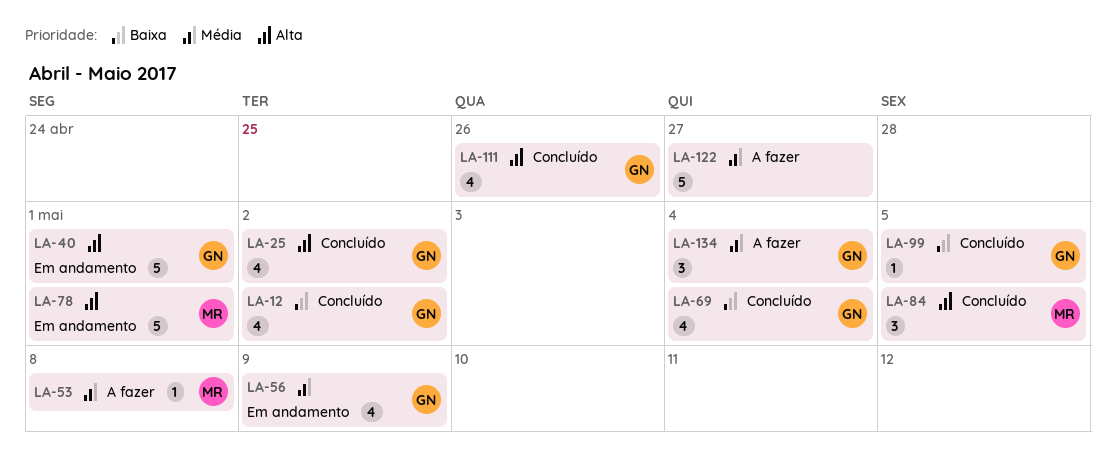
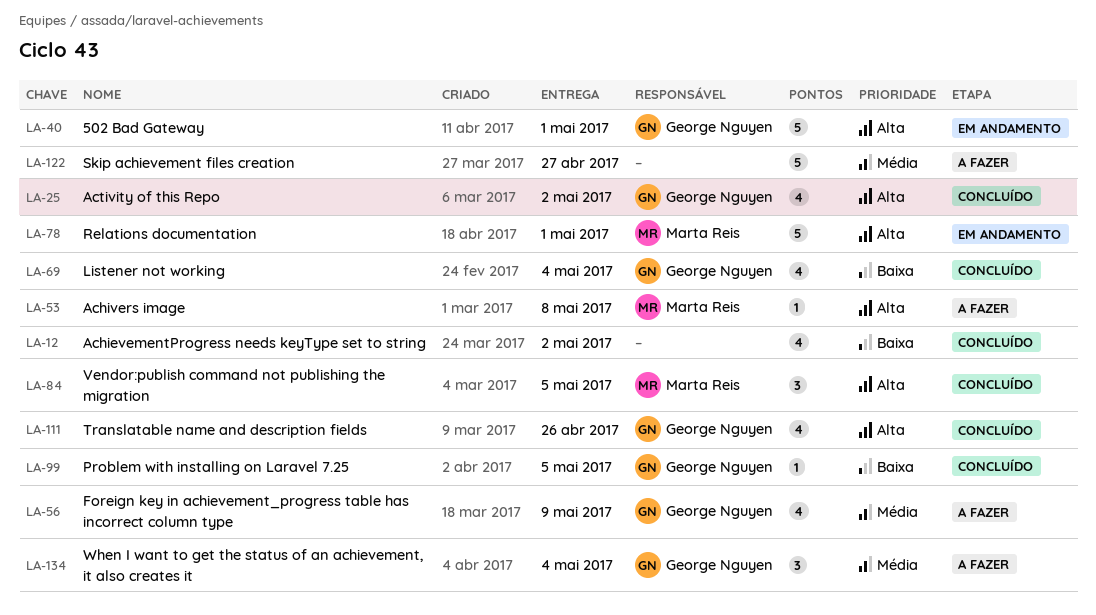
LA-12, owner: George Nguyen -> none
LA-53, priority: Média -> Alta
LA-56, status: Em andamento -> A fazer

